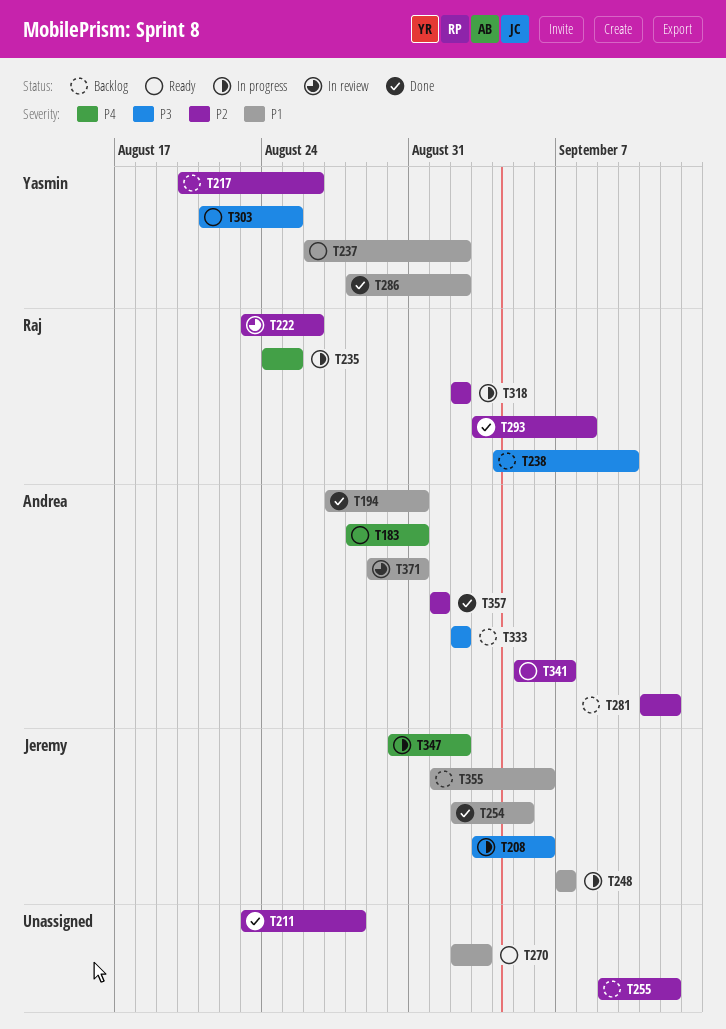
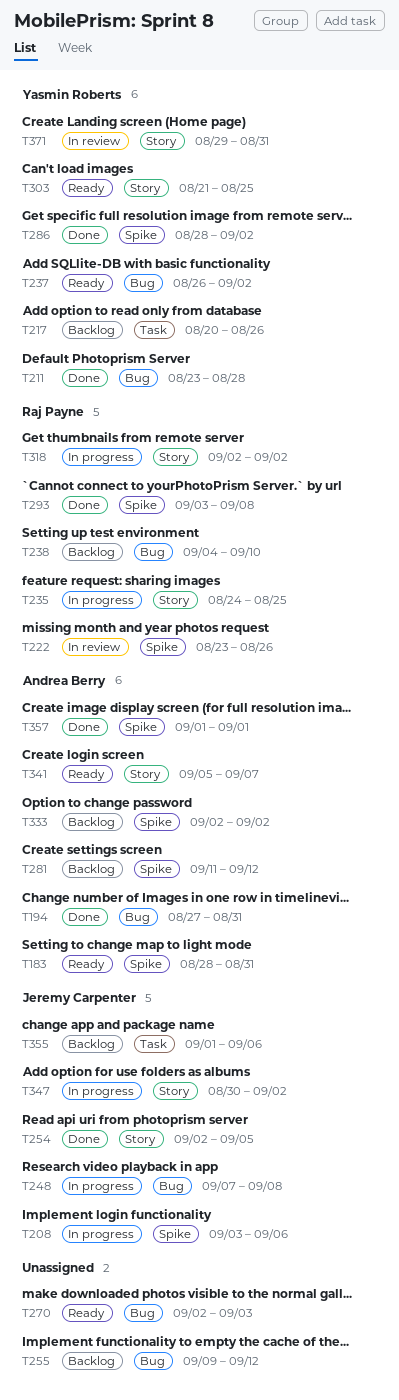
T211, owner: none -> Yasmin Roberts
T248, due: Sep 7 -> Sep 8
T371, owner: Andrea Berry -> Yasmin Roberts

